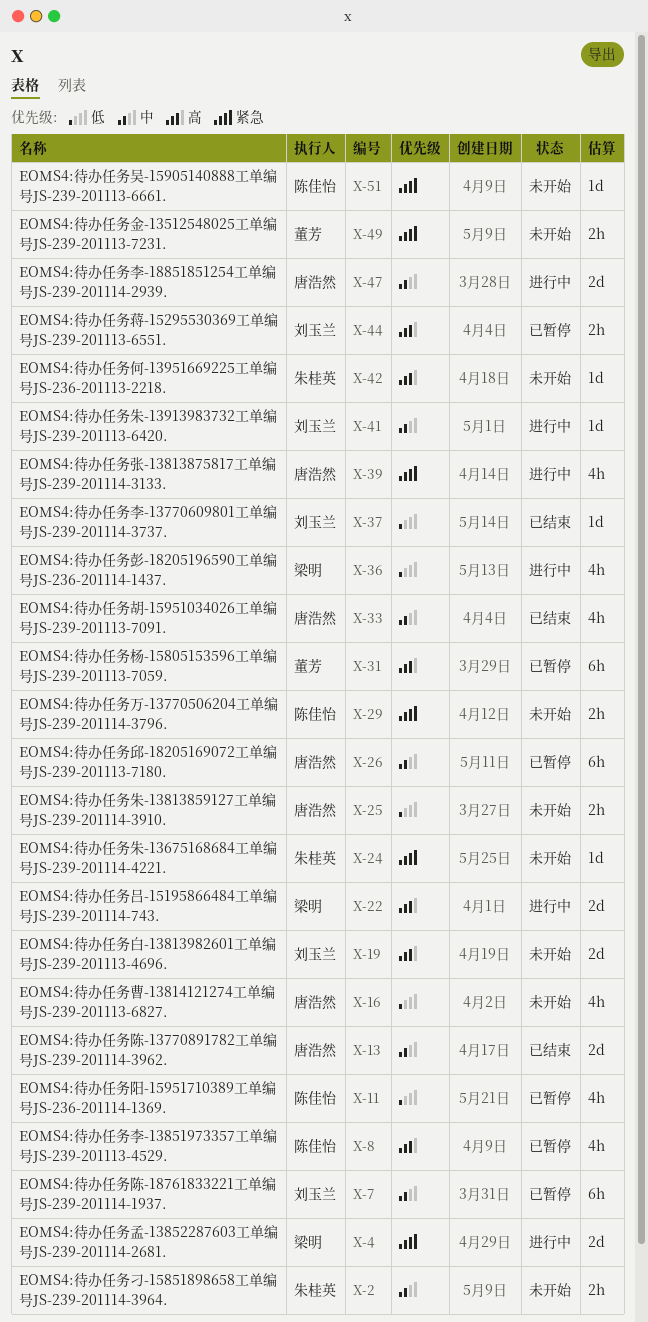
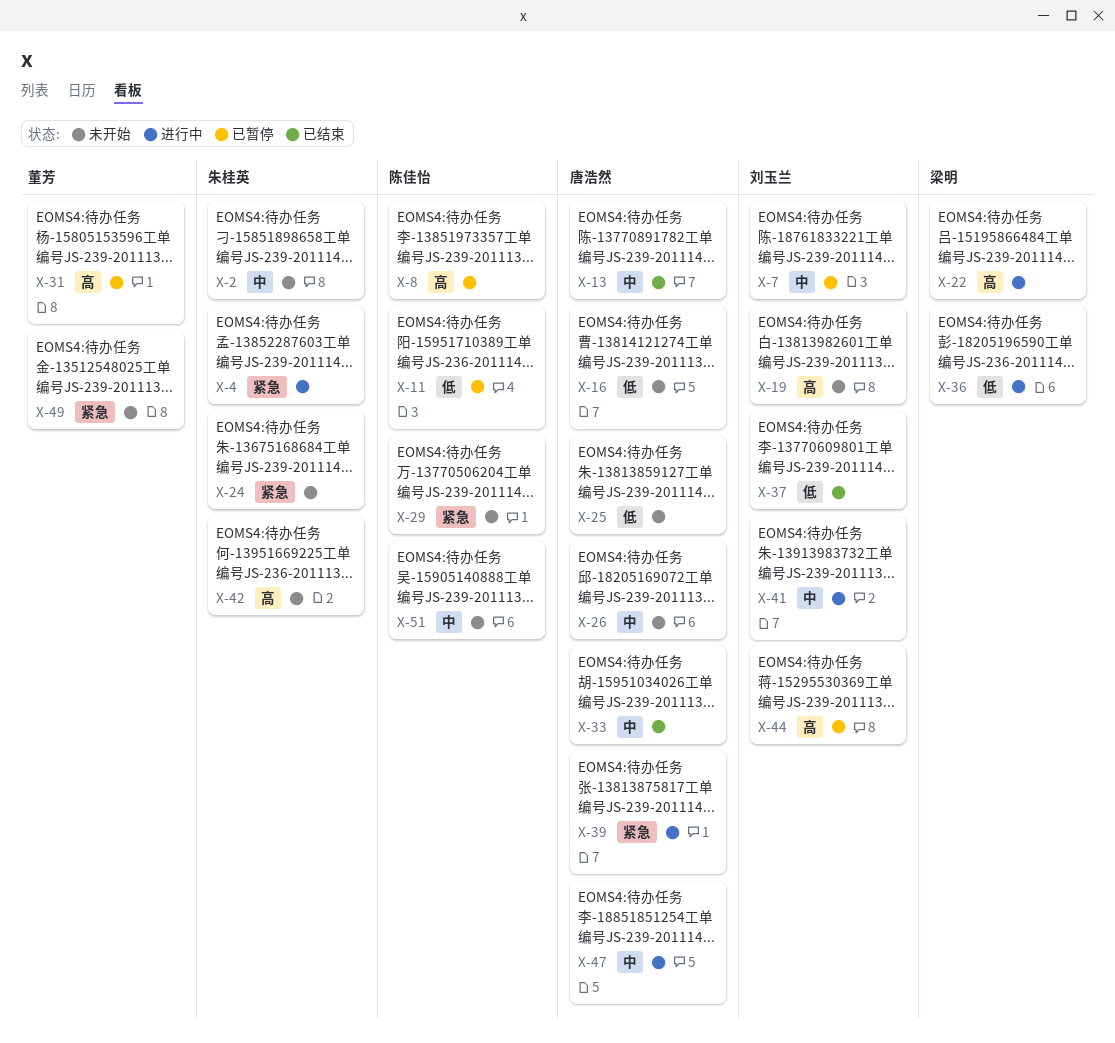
X-4, owner: 梁明 -> 朱桂英
X-26, status: 已暂停 -> 未开始
X-51, priority: 紧急 -> 中

